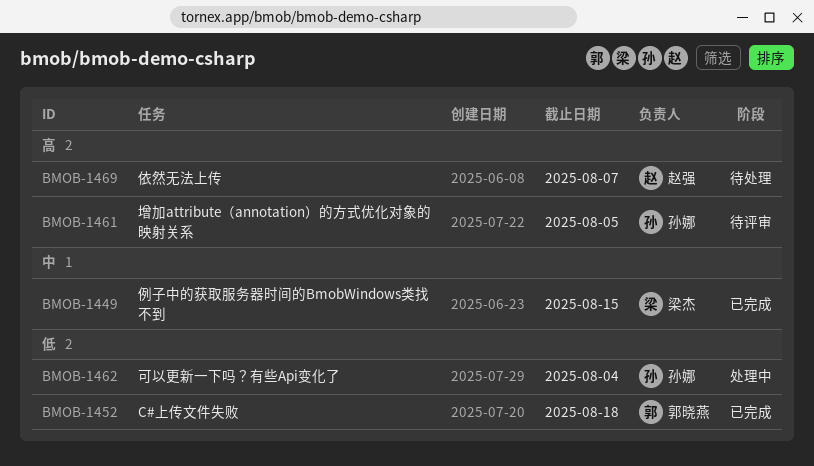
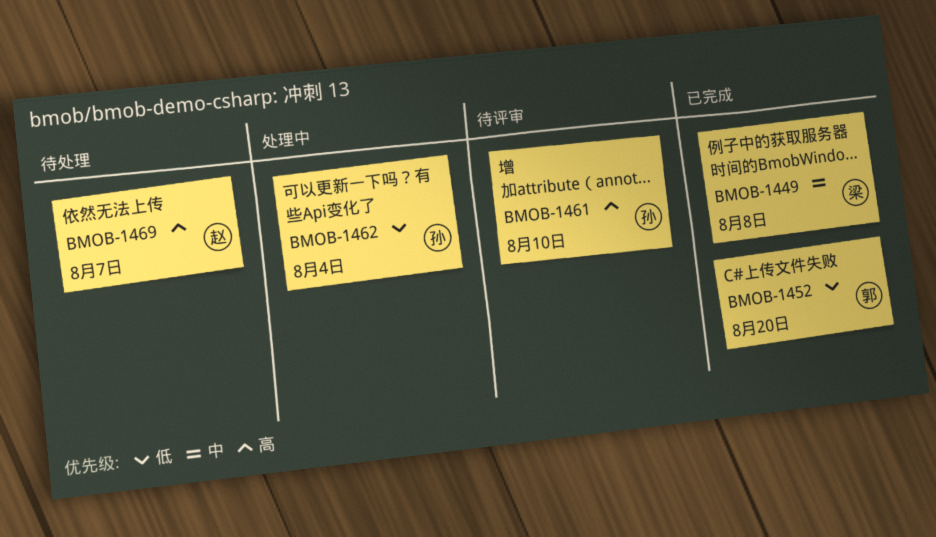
BMOB-1449, due: Aug 15 -> Aug 8
BMOB-1452, due: Aug 18 -> Aug 20
BMOB-1461, due: Aug 5 -> Aug 10

